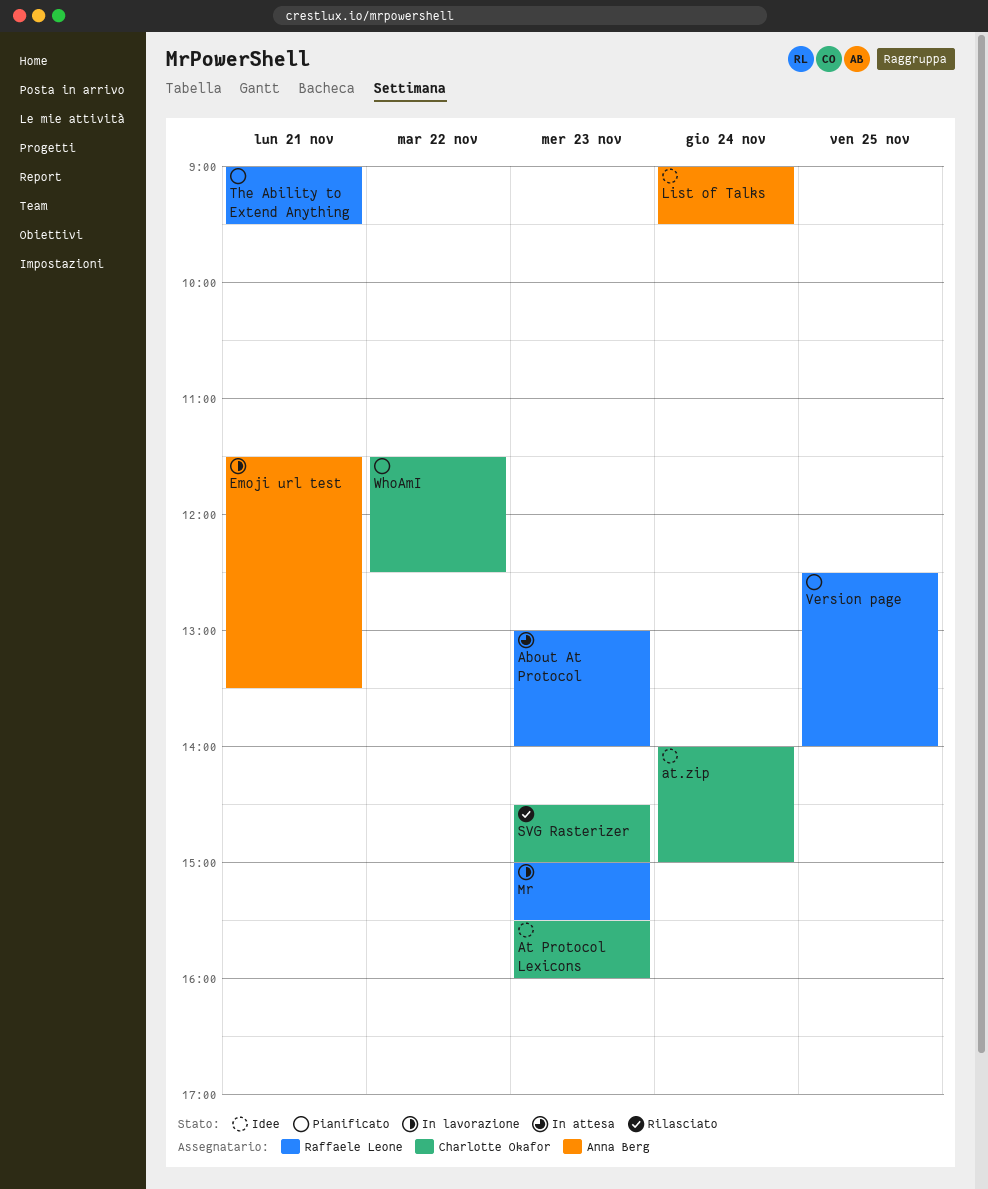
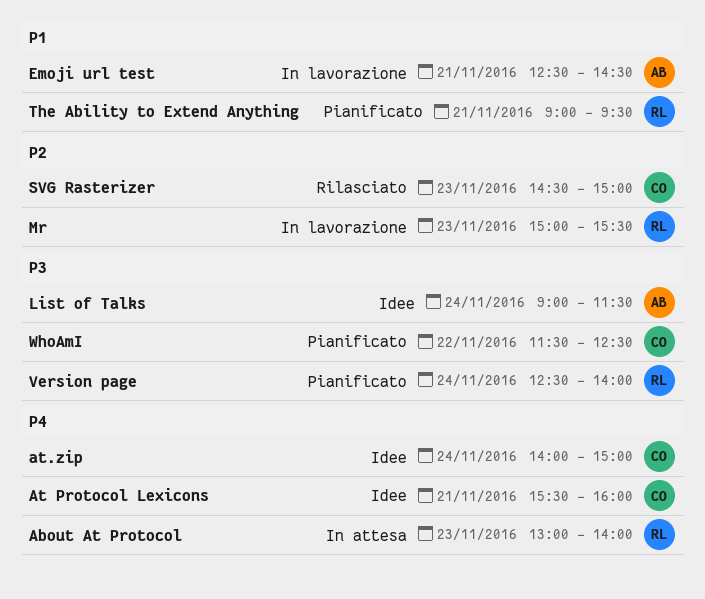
At Protocol Lexicons, day: Nov 23 -> Nov 21
Emoji url test, begins: 11:30 -> 12:30
Emoji url test, ends: 13:30 -> 14:30
List of Talks, ends: 09:30 -> 11:30
Version page, day: Nov 25 -> Nov 24

